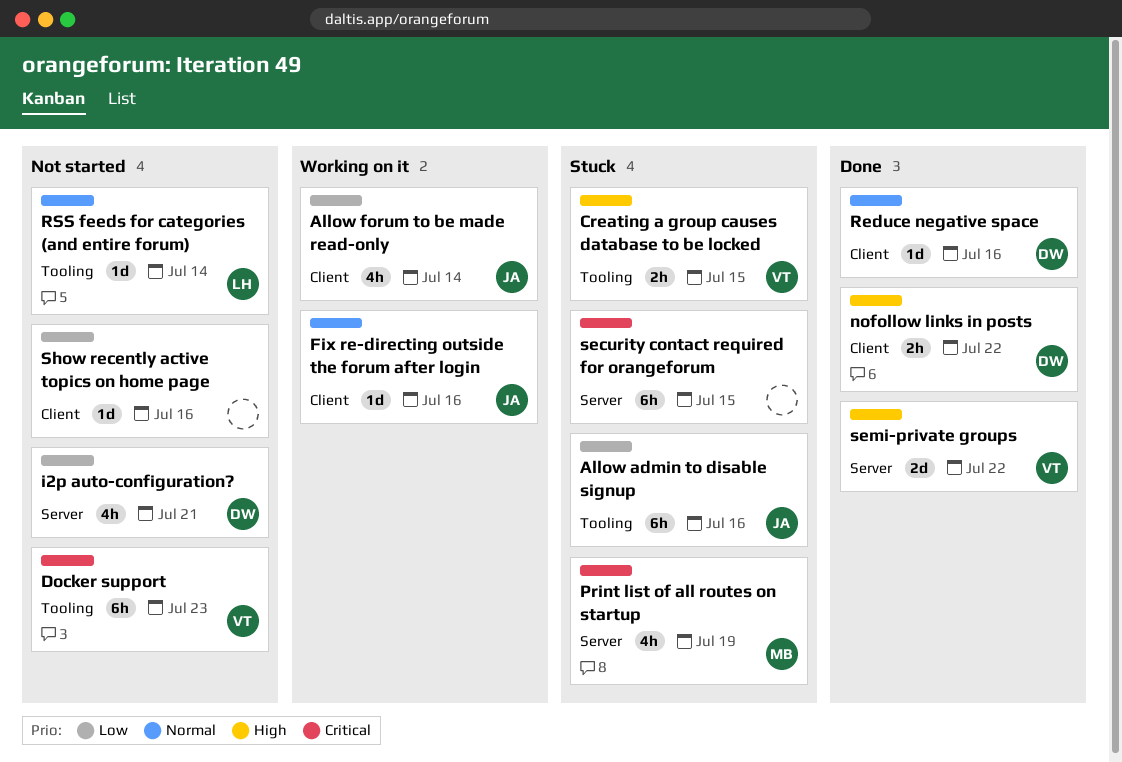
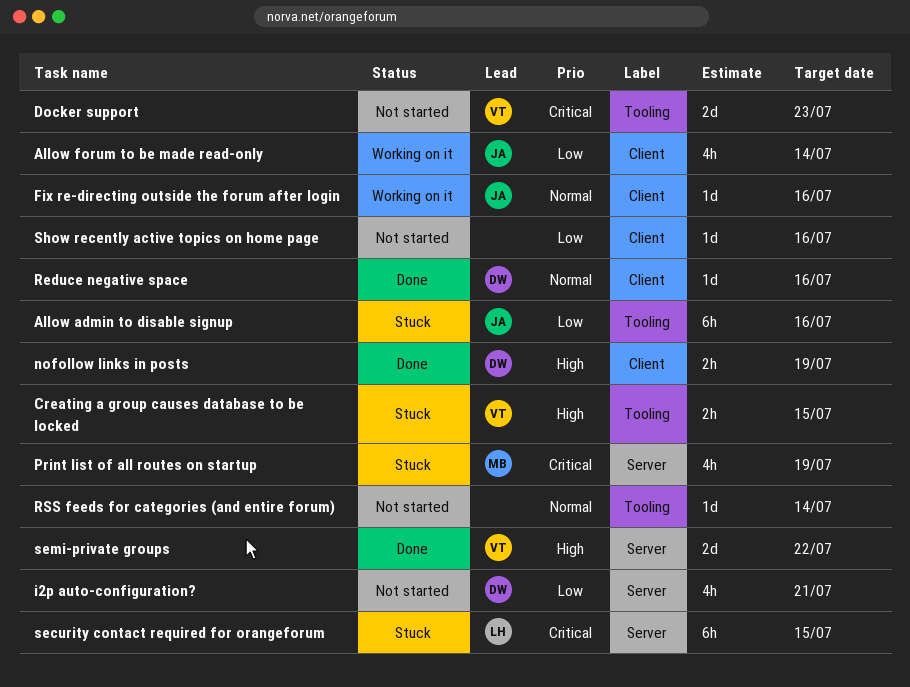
Docker support, estimate: 6h -> 2d
nofollow links in posts, due: Jul 22 -> Jul 19
RSS feeds for categories (and entire forum), owner: LH -> none
security contact required for orangeforum, owner: none -> LH

